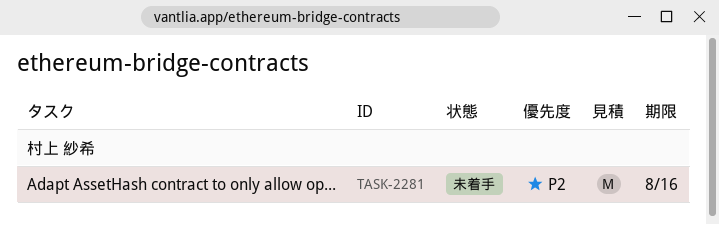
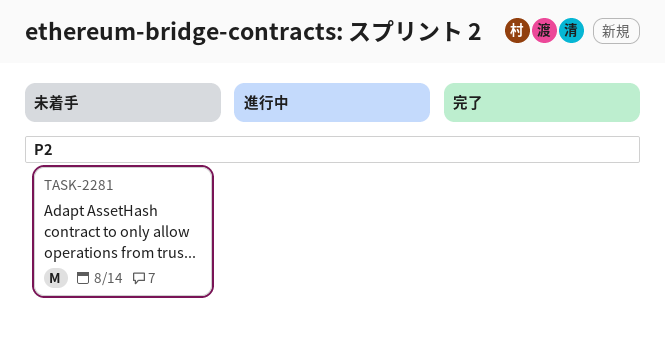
TASK-2281, due: Aug 16 -> Aug 14

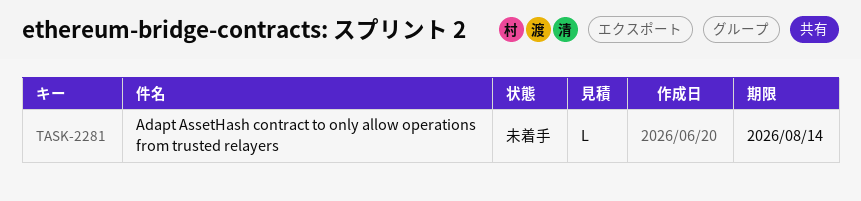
TASK-2281, estimate: M -> L

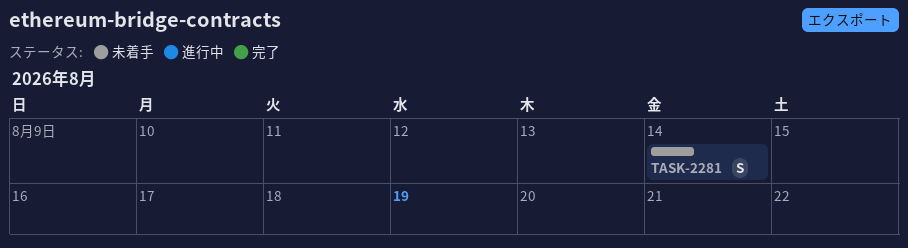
TASK-2281, estimate: L -> S

